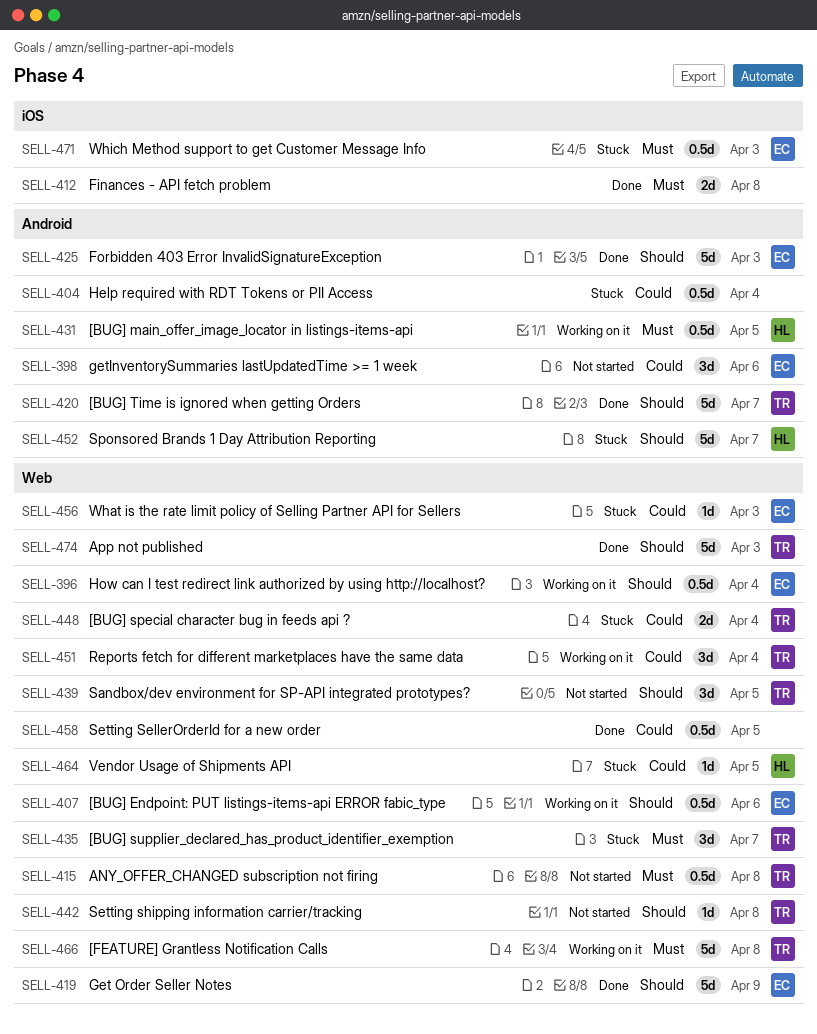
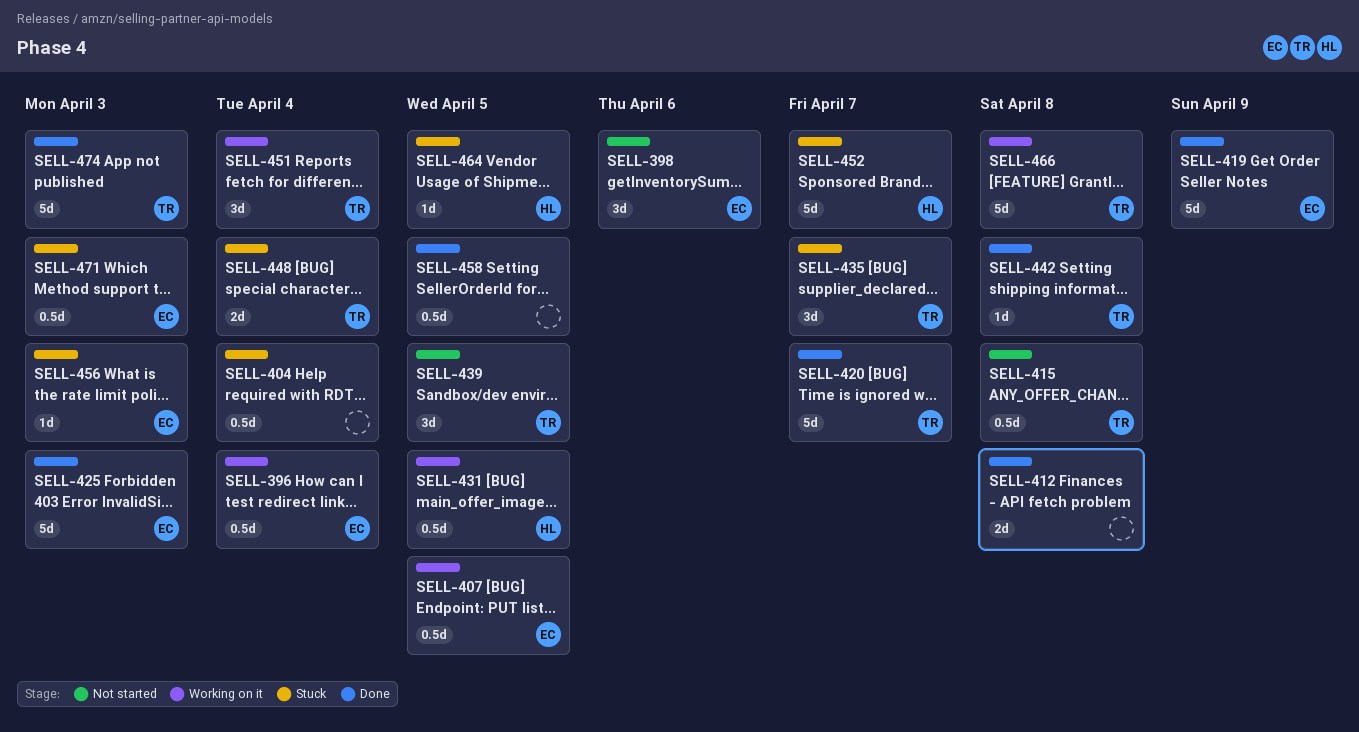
SELL-407, due: Apr 6 -> Apr 5
SELL-442, status: Not started -> Done

